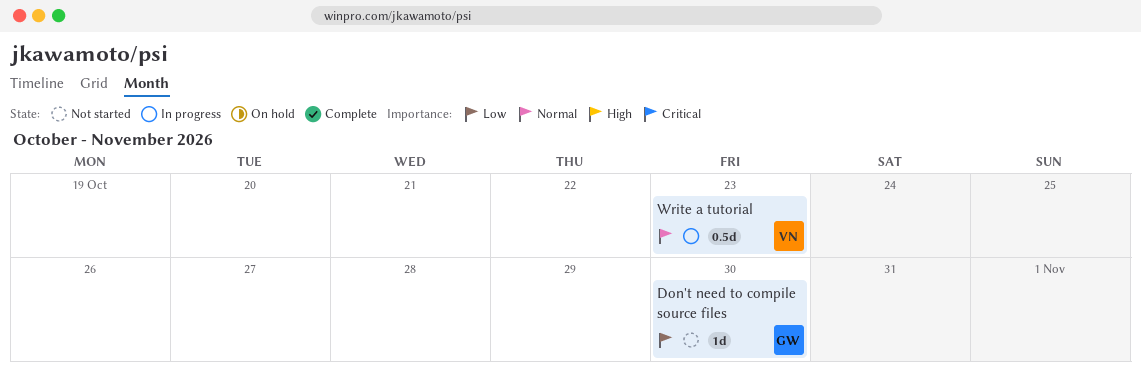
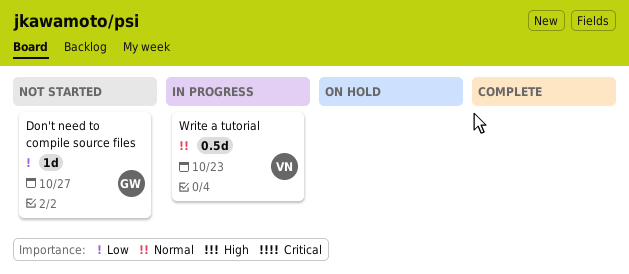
Don't need to compile source files, due: Oct 30 -> Oct 27

